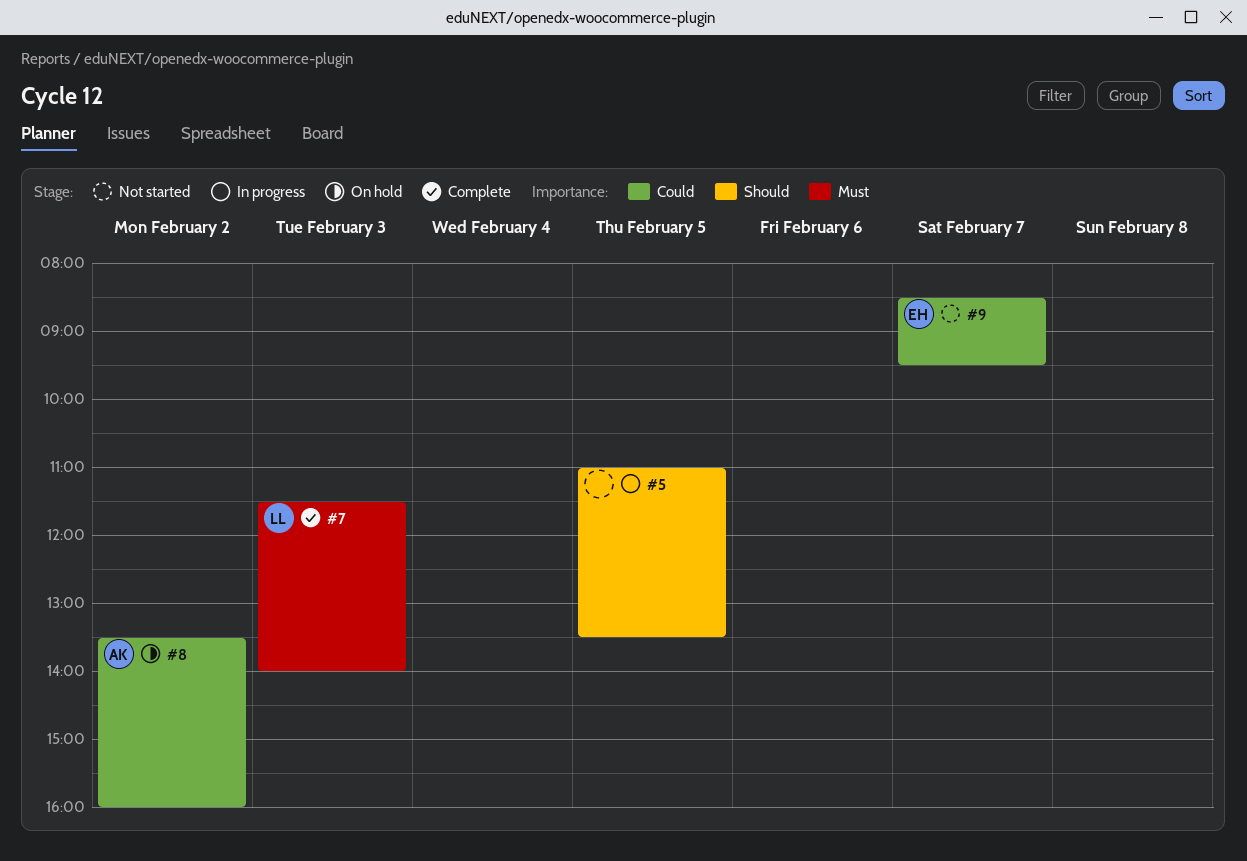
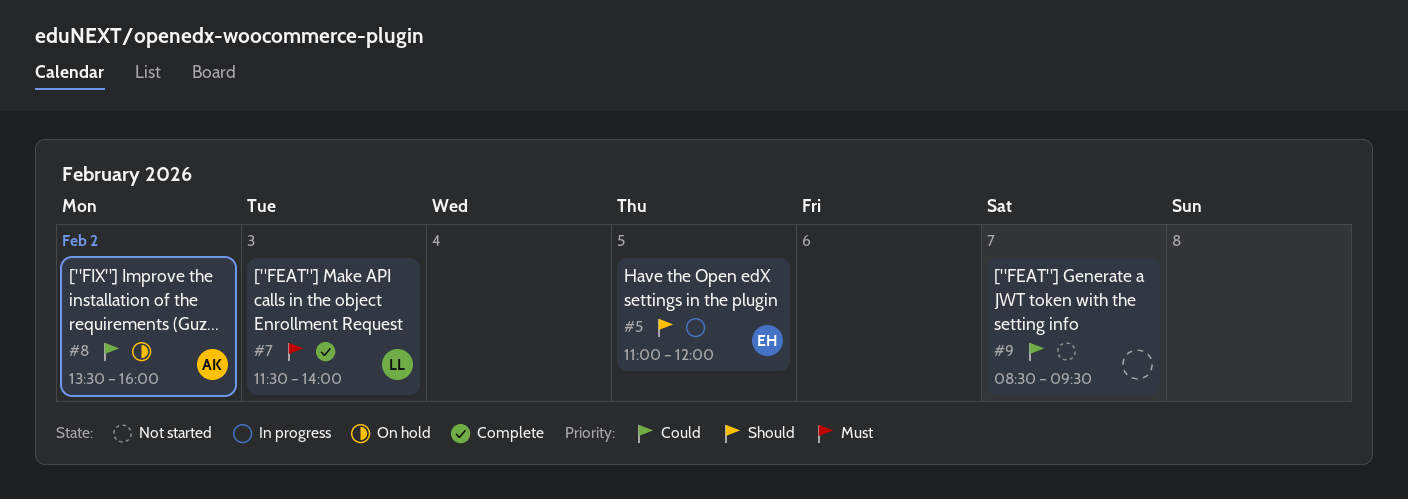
#5, owner: none -> EH
#5, ends: 13:30 -> 12:00
#9, owner: EH -> none

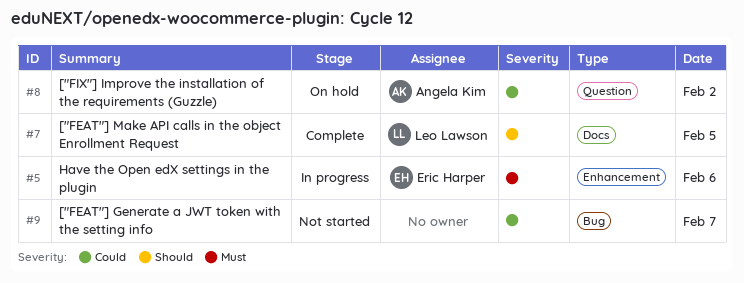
#5, priority: Should -> Must
#5, day: Feb 5 -> Feb 6
#7, priority: Must -> Should
#7, day: Feb 3 -> Feb 5

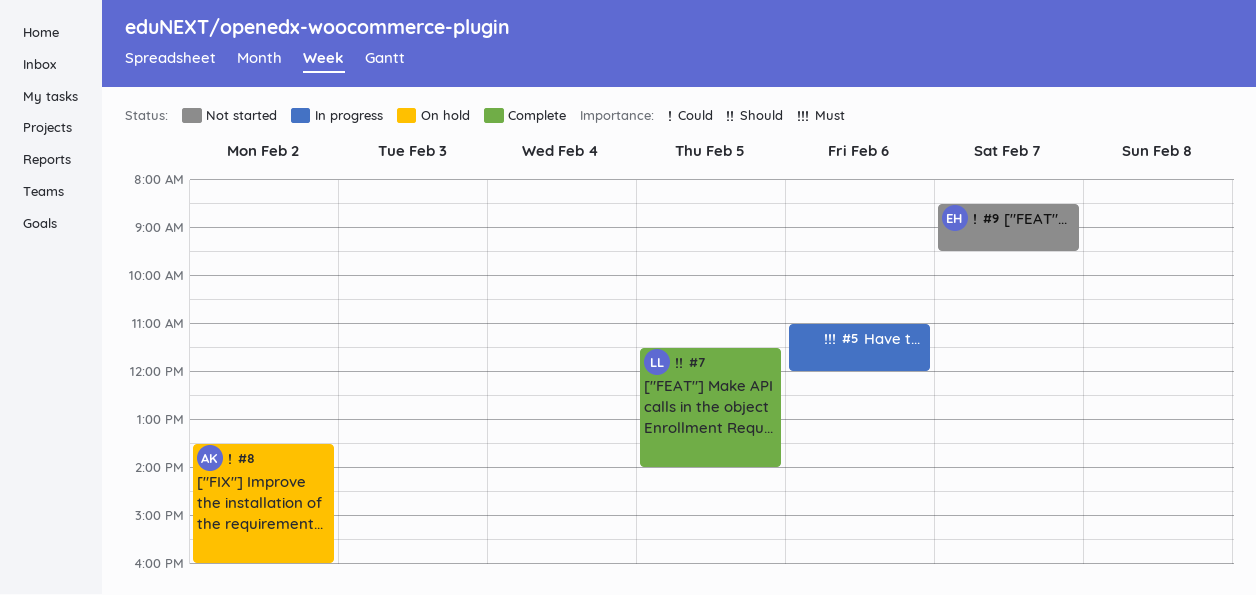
#5, owner: Eric Harper -> none
#9, owner: none -> Eric Harper

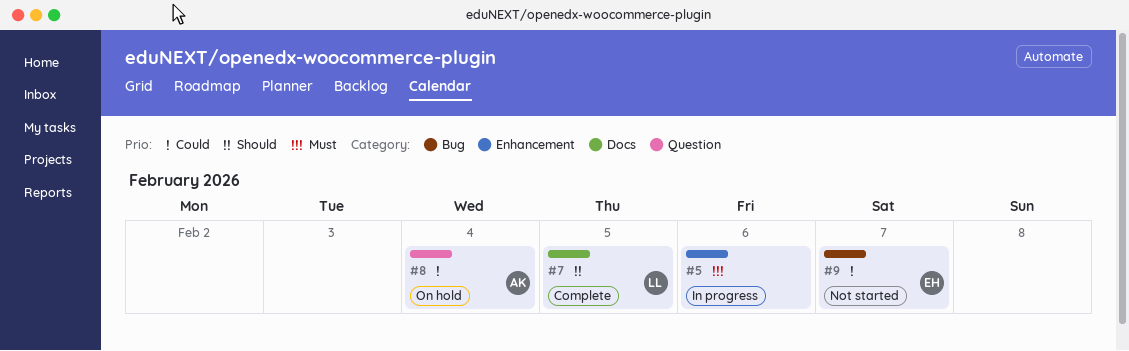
#8, day: Feb 2 -> Feb 4

